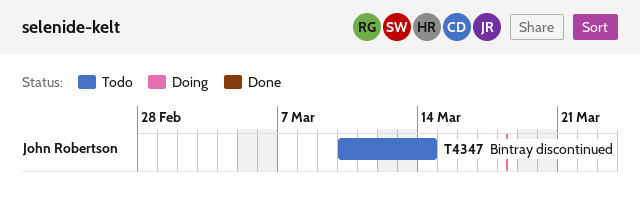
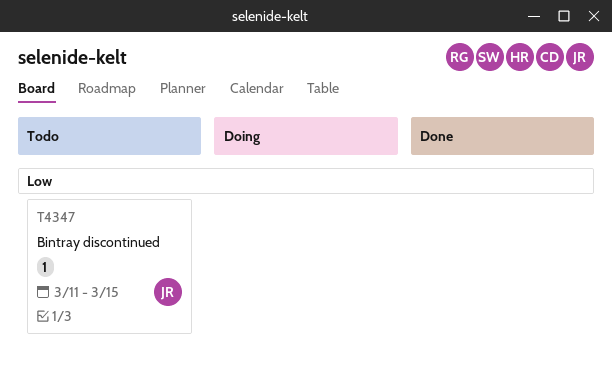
T4347, start: Mar 10 -> Mar 11
T4347, due: Mar 14 -> Mar 15

